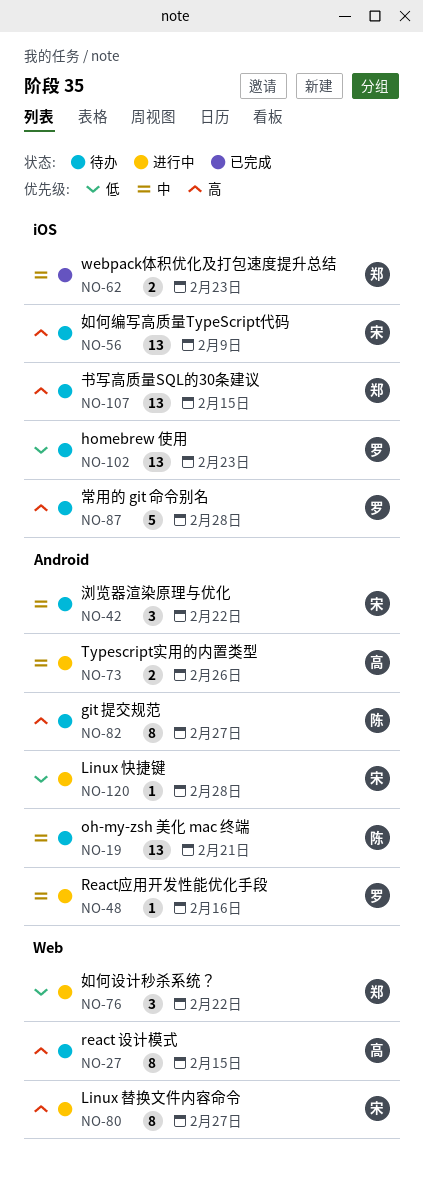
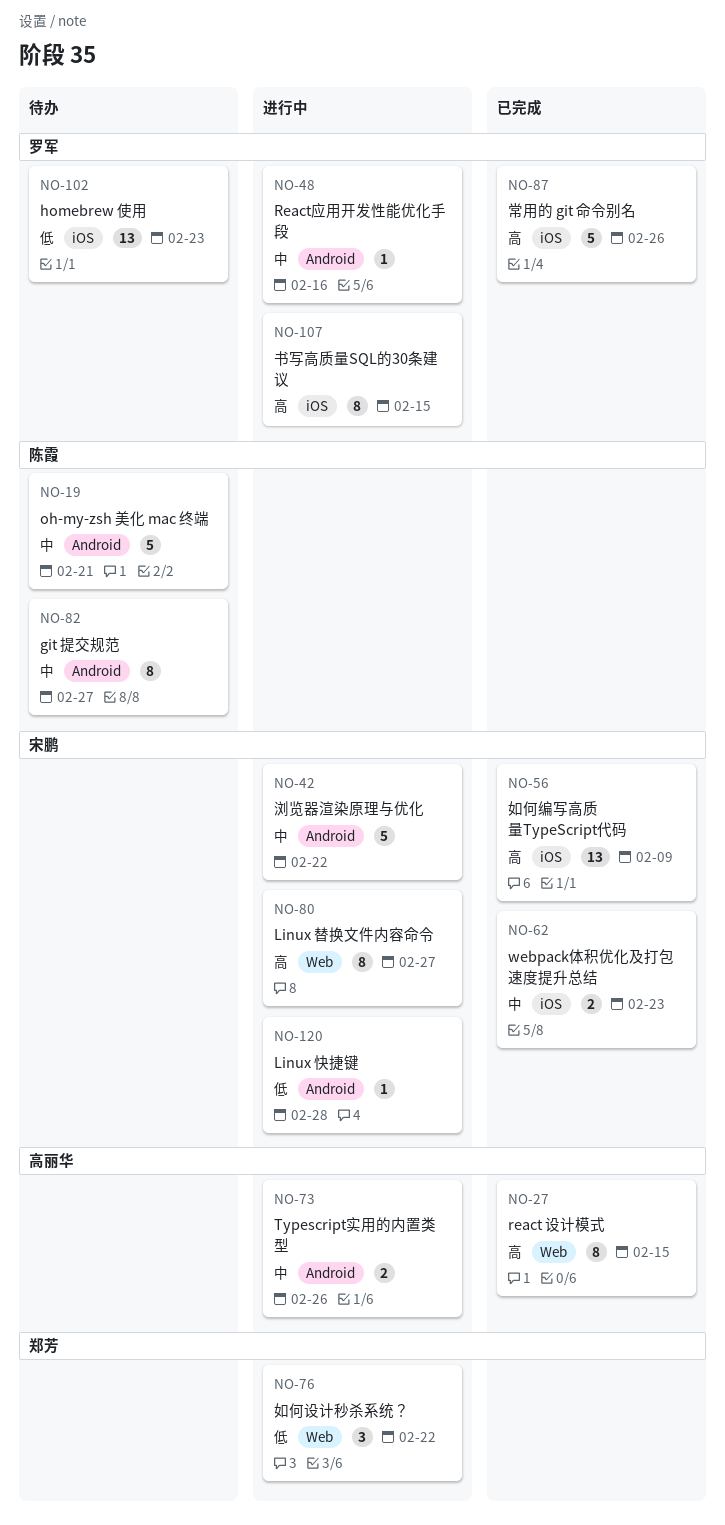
NO-19, estimate: 13 -> 5
NO-27, status: 待办 -> 已完成
NO-42, status: 待办 -> 进行中
NO-42, estimate: 3 -> 5
NO-56, status: 待办 -> 已完成
NO-62, owner: 郑芳 -> 宋鹏
NO-82, priority: 高 -> 中
NO-87, status: 待办 -> 已完成
NO-87, due: Feb 28 -> Feb 26
NO-107, status: 待办 -> 进行中
NO-107, owner: 郑芳 -> 罗军
NO-107, estimate: 13 -> 8

